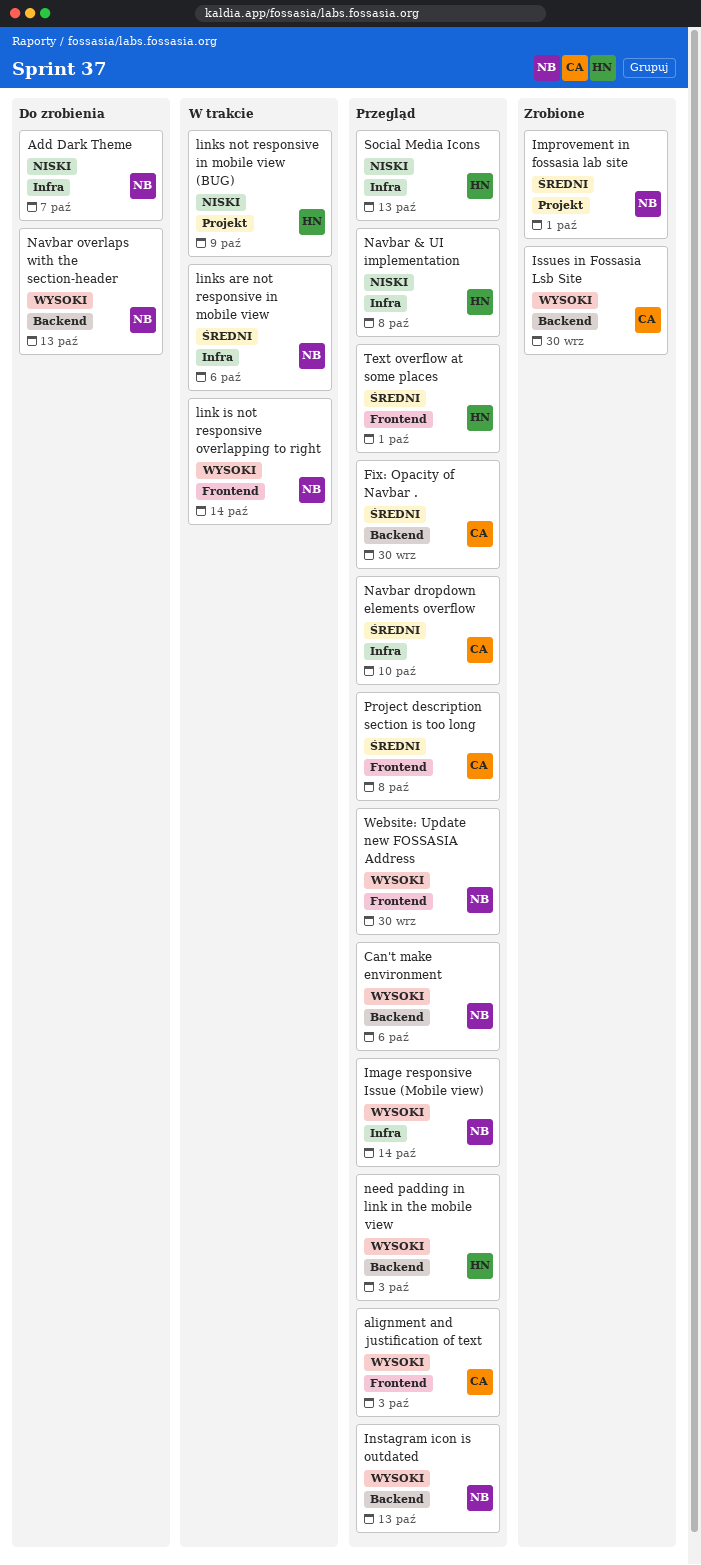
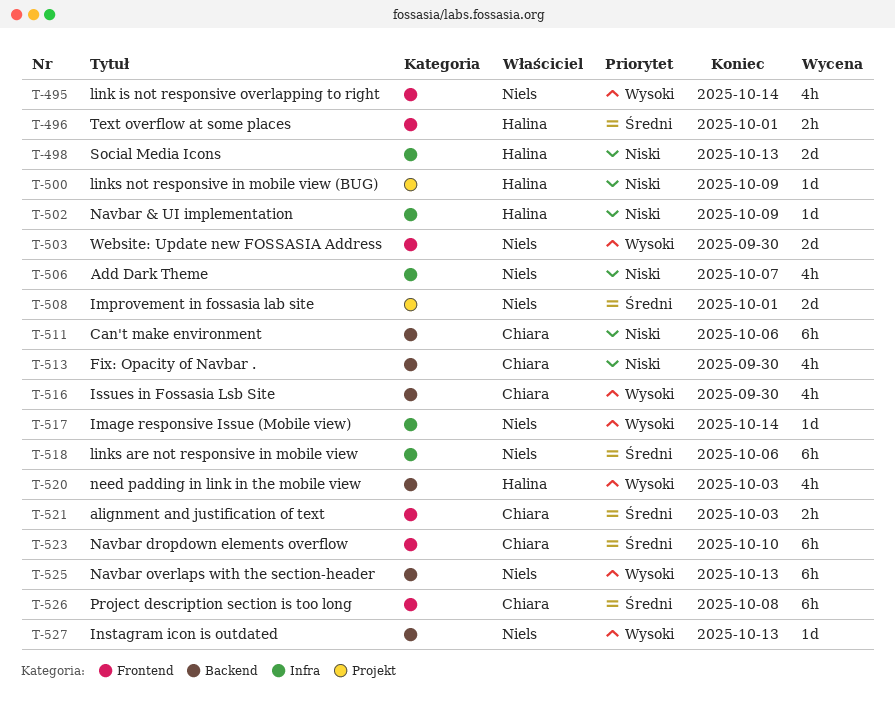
alignment and justification of text, priority: Wysoki -> Średni
Can't make environment, owner: Niels -> Chiara
Can't make environment, priority: Wysoki -> Niski
Fix: Opacity of Navbar ., priority: Średni -> Niski
Navbar & UI implementation, due: Oct 8 -> Oct 9
Navbar dropdown elements overflow, label: Infra -> Frontend

